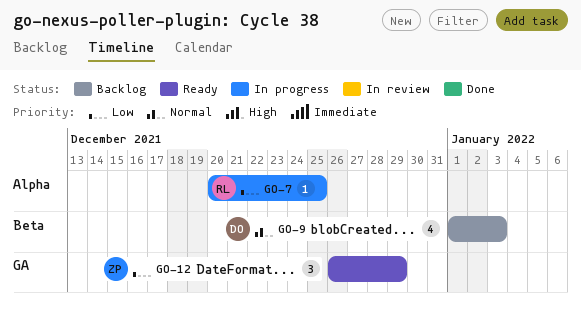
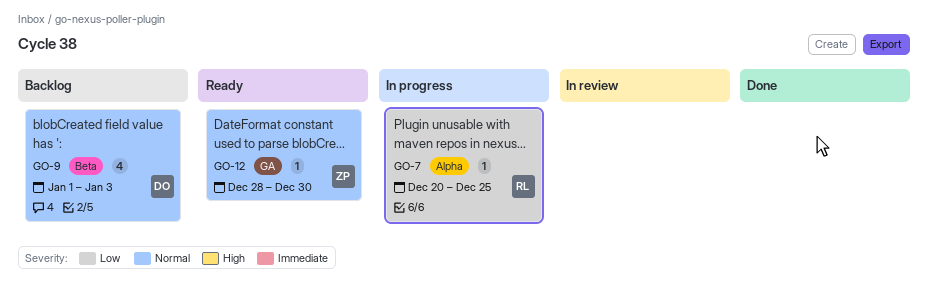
GO-12, priority: Low -> Normal
GO-12, estimate: 3 -> 1
GO-12, start: Dec 26 -> Dec 28
GO-12, due: Dec 29 -> Dec 30

